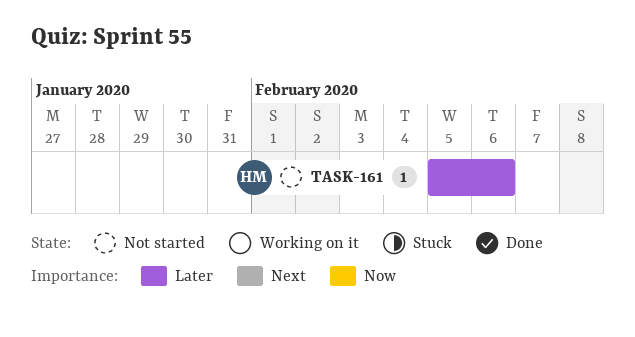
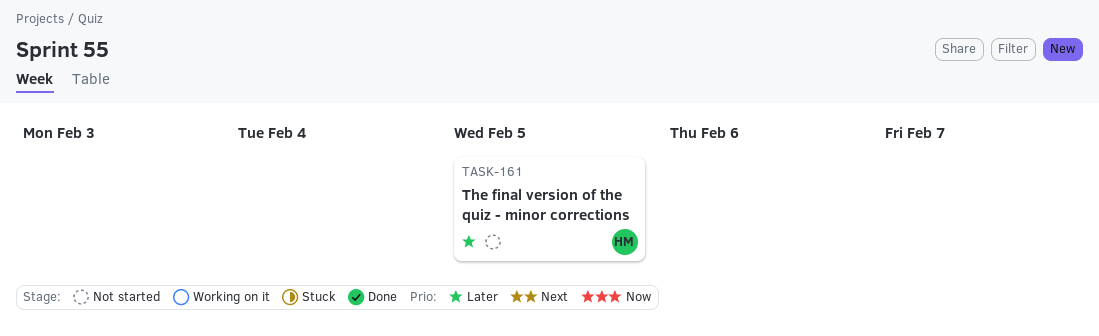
TASK-161, due: Feb 6 -> Feb 5

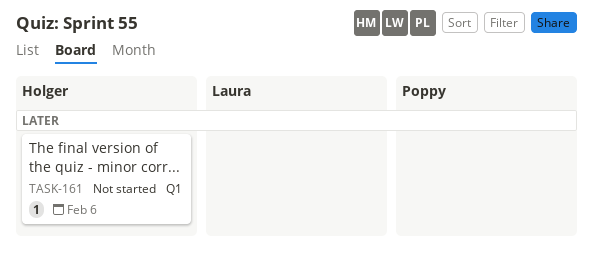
TASK-161, due: Feb 5 -> Feb 6

